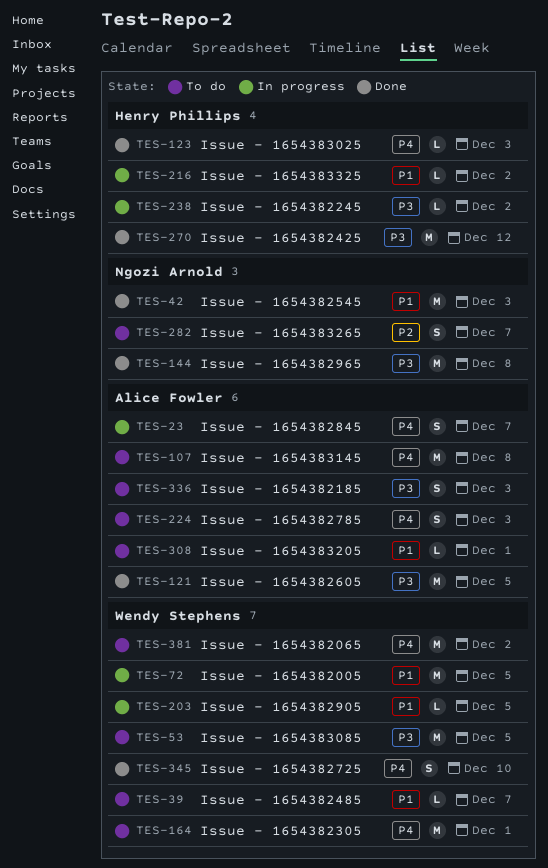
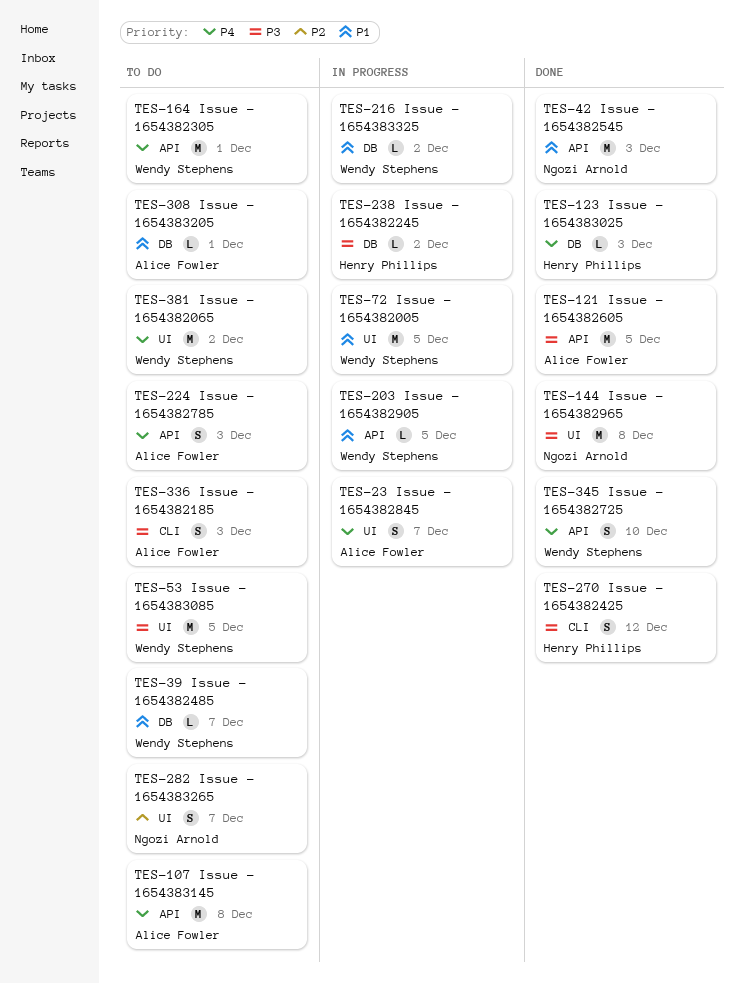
TES-216, owner: Henry Phillips -> Wendy Stephens
TES-270, estimate: M -> S

